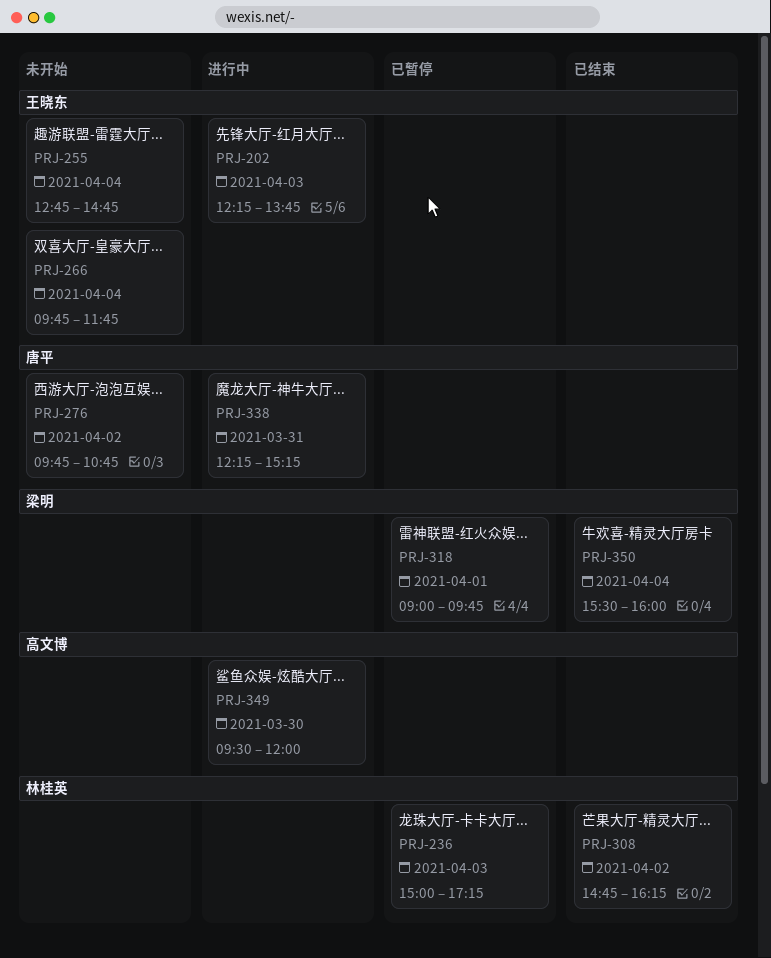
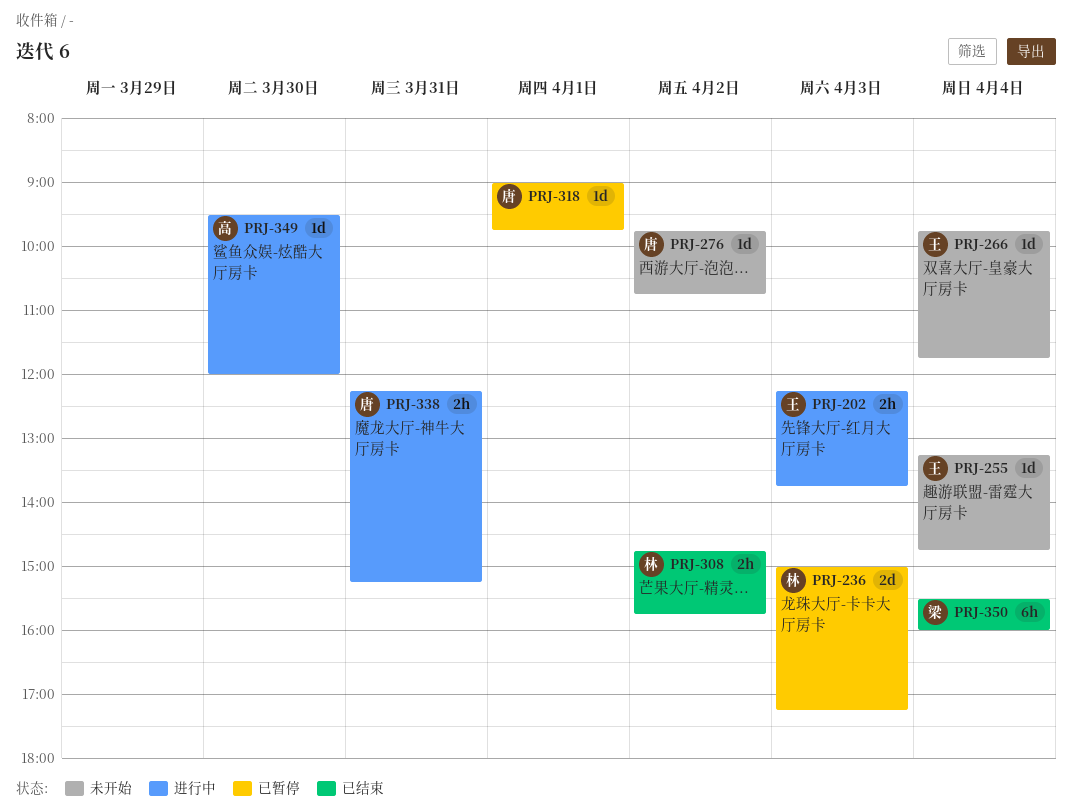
PRJ-255, begins: 12:45 -> 13:15
PRJ-308, ends: 16:15 -> 15:45
PRJ-318, owner: 梁明 -> 唐平

